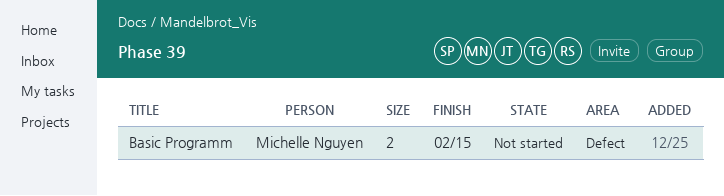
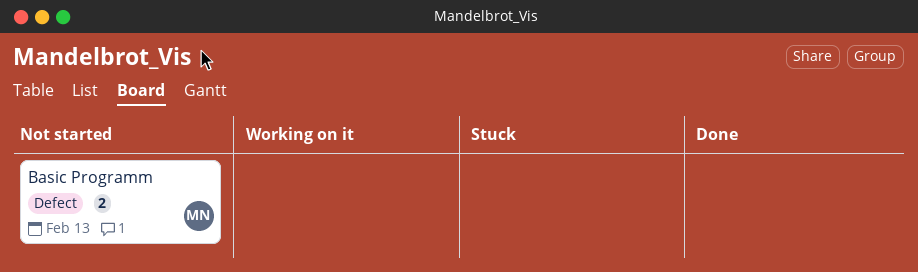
Basic Programm, due: Feb 15 -> Feb 13

